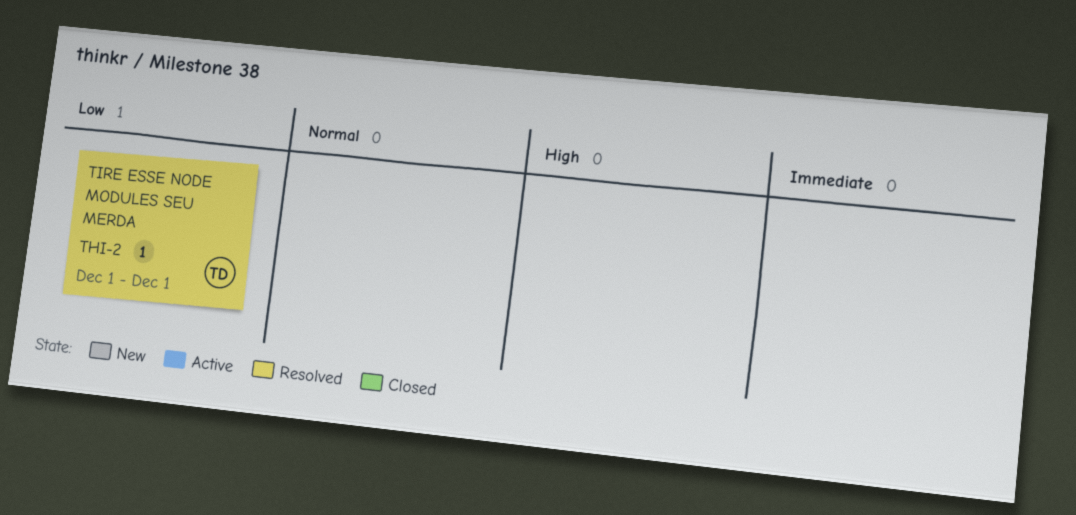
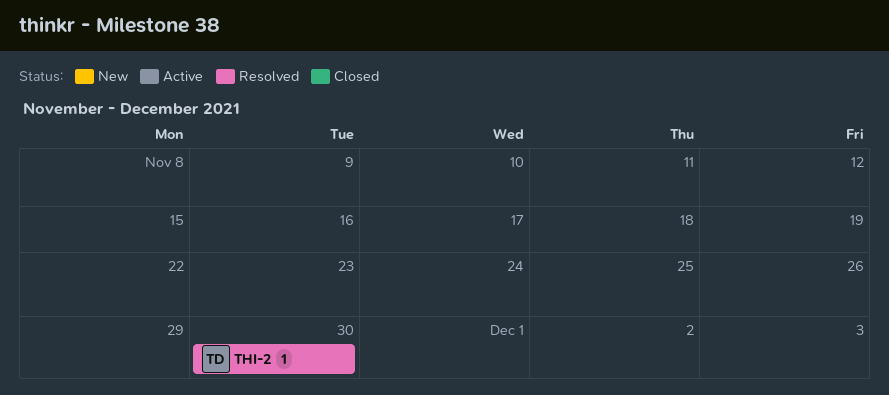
THI-2, start: Dec 1 -> Nov 30
THI-2, due: Dec 1 -> Nov 30

